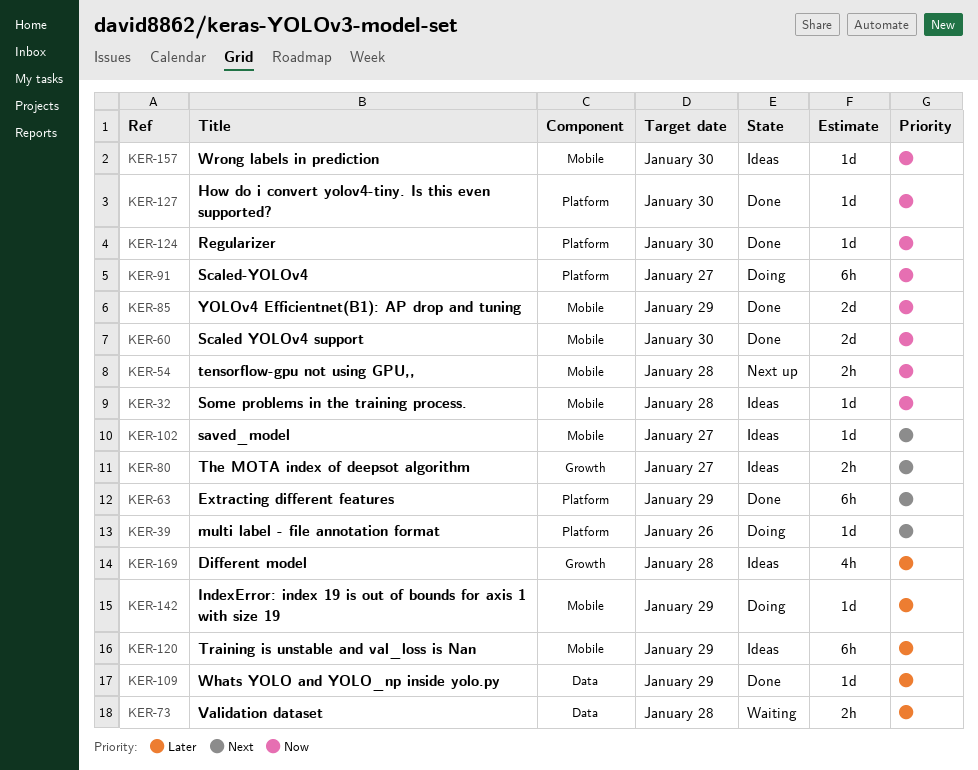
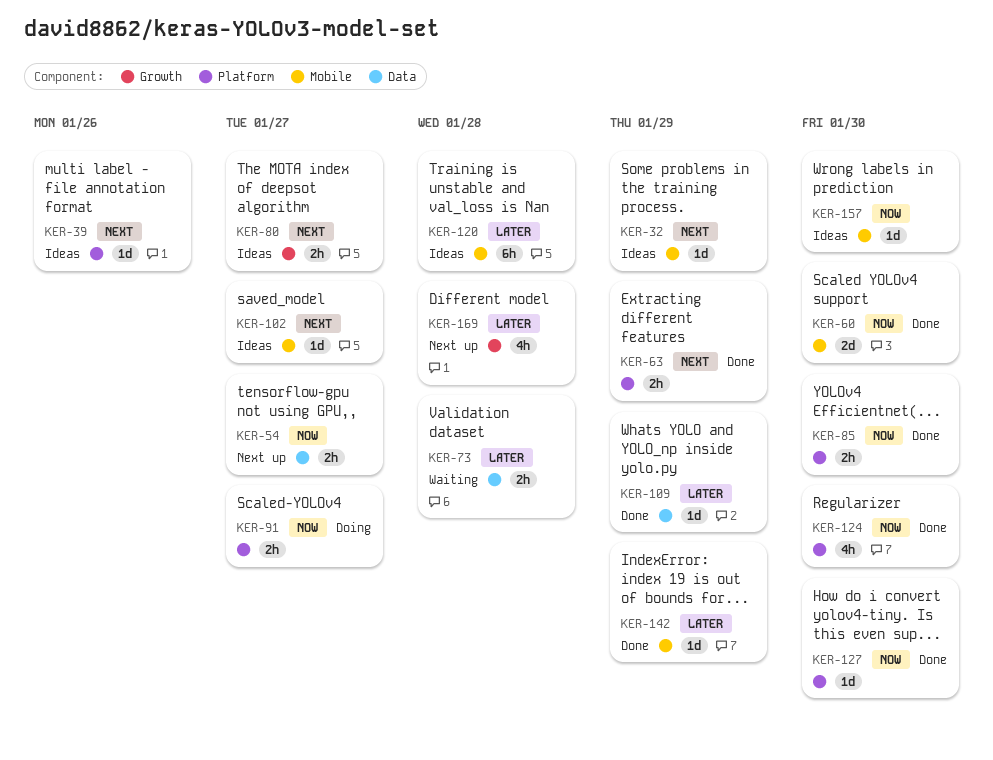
KER-32, priority: Now -> Next
KER-32, due: Jan 28 -> Jan 29
KER-39, status: Doing -> Ideas
KER-54, label: Mobile -> Data
KER-54, due: Jan 28 -> Jan 27
KER-63, estimate: 6h -> 2h
KER-85, label: Mobile -> Platform
KER-85, estimate: 2d -> 2h
KER-85, due: Jan 29 -> Jan 30
KER-91, estimate: 6h -> 2h
KER-120, due: Jan 29 -> Jan 28
KER-124, estimate: 1d -> 4h
KER-142, status: Doing -> Done
KER-169, status: Ideas -> Next up

